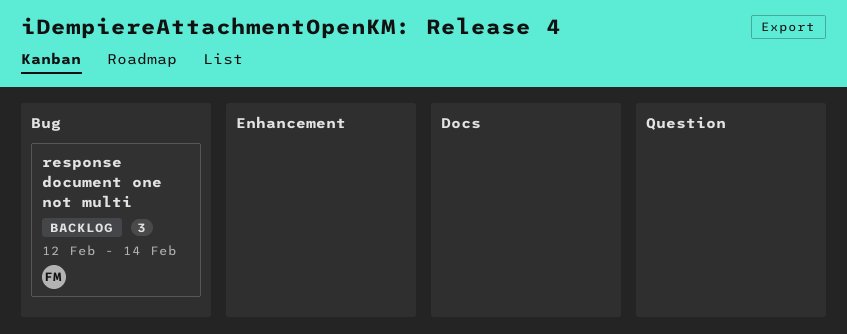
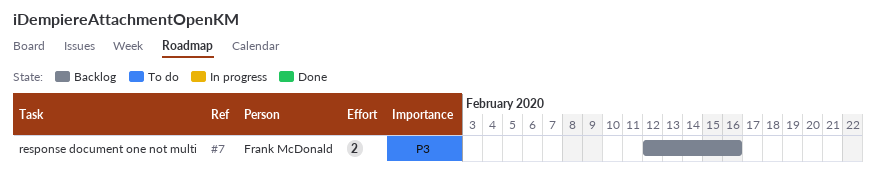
response document one not multi, estimate: 3 -> 2
response document one not multi, due: Feb 14 -> Feb 16

